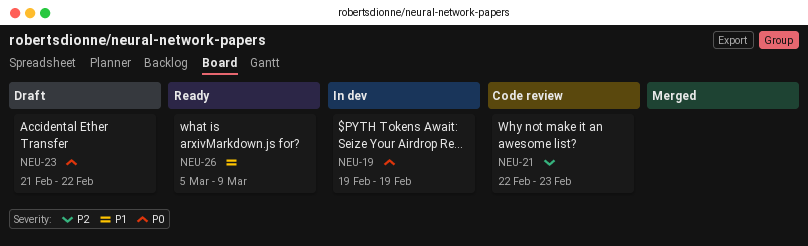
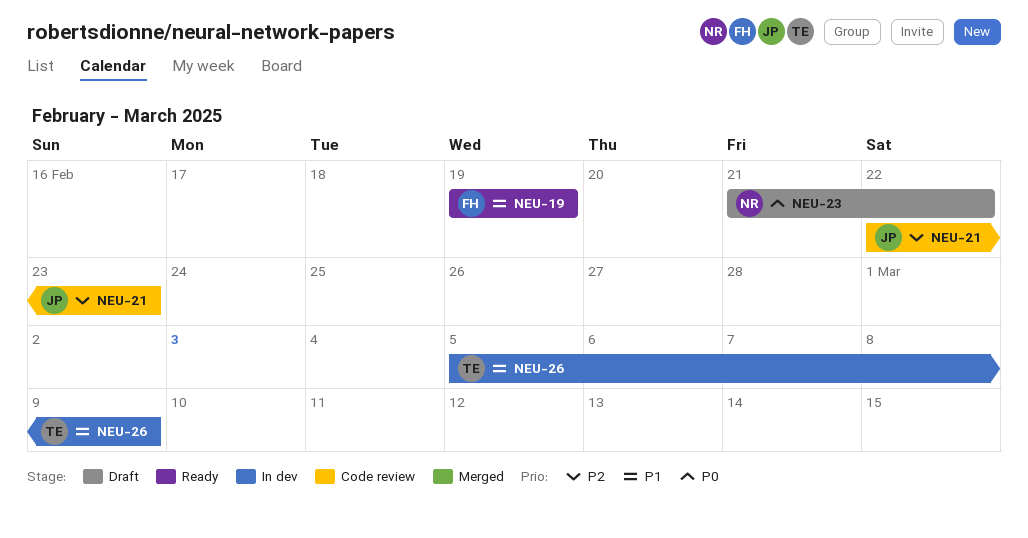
NEU-19, status: In dev -> Ready
NEU-19, priority: P0 -> P1
NEU-26, status: Ready -> In dev

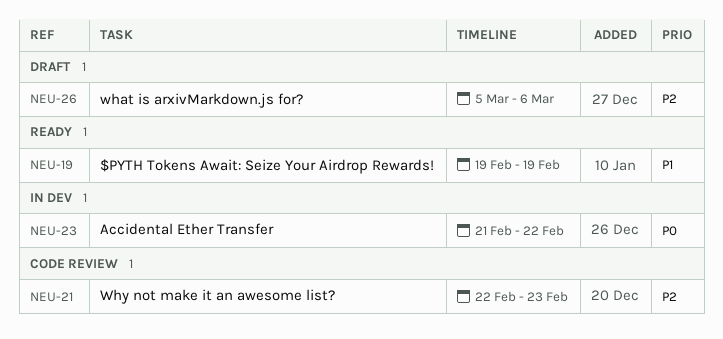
NEU-23, status: Draft -> In dev
NEU-26, status: In dev -> Draft
NEU-26, priority: P1 -> P2
NEU-26, due: Mar 9 -> Mar 6

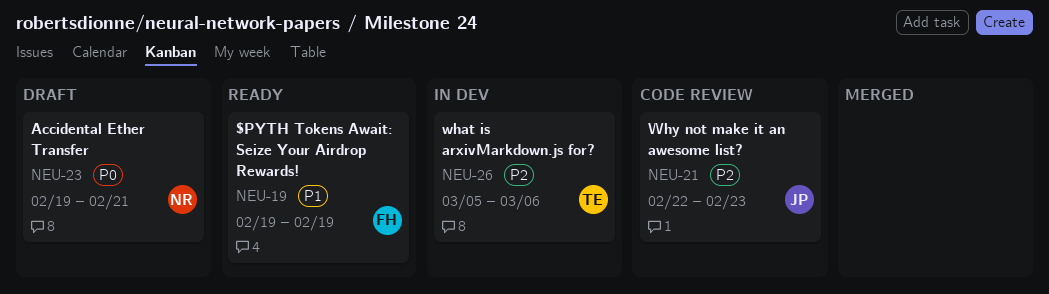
NEU-23, status: In dev -> Draft
NEU-23, start: Feb 21 -> Feb 19
NEU-23, due: Feb 22 -> Feb 21
NEU-26, status: Draft -> In dev

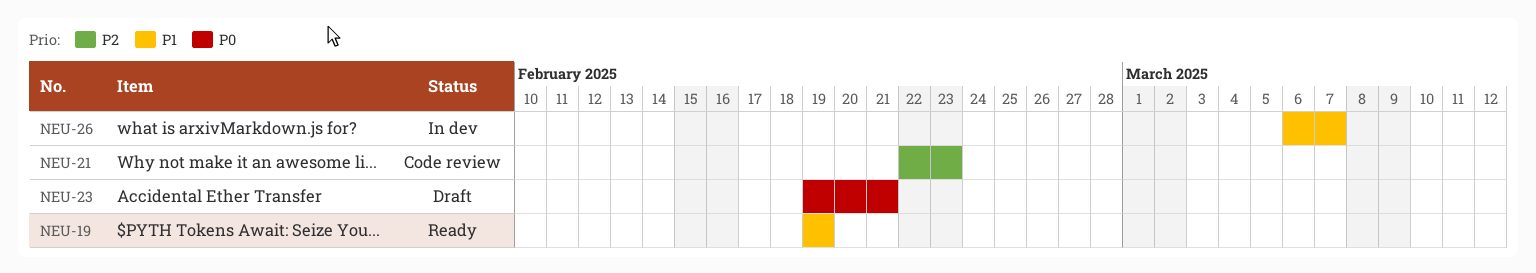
NEU-26, priority: P2 -> P1
NEU-26, start: Mar 5 -> Mar 6
NEU-26, due: Mar 6 -> Mar 7

